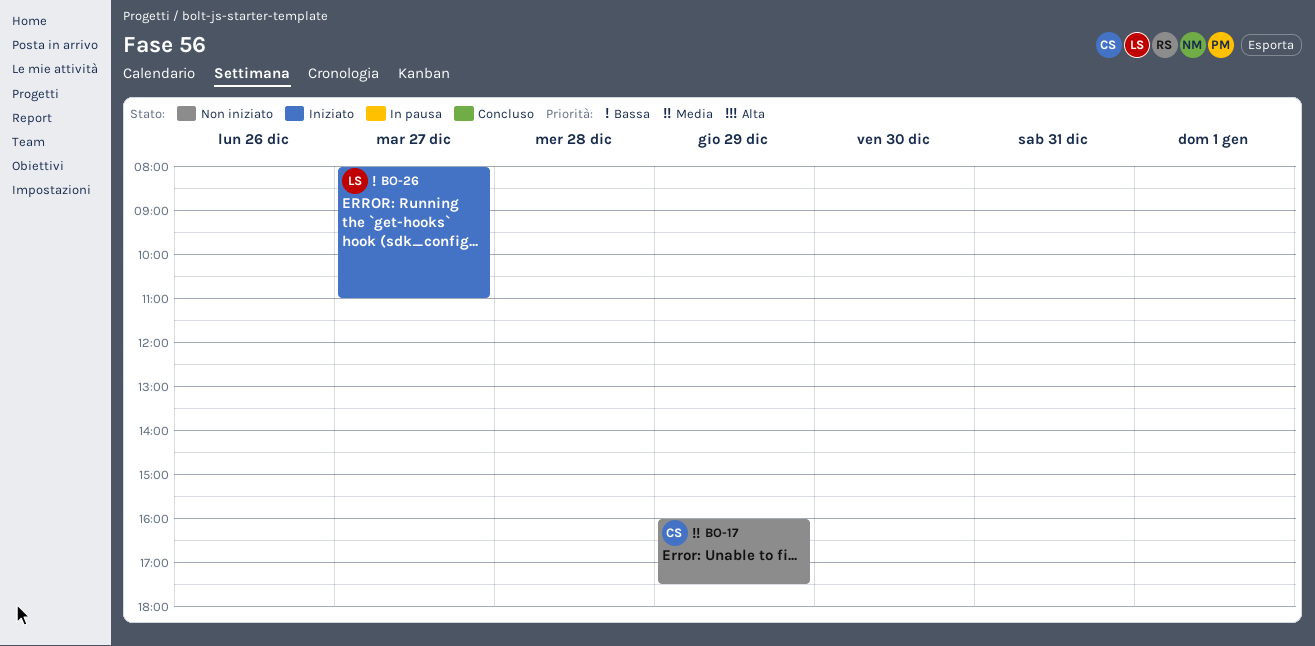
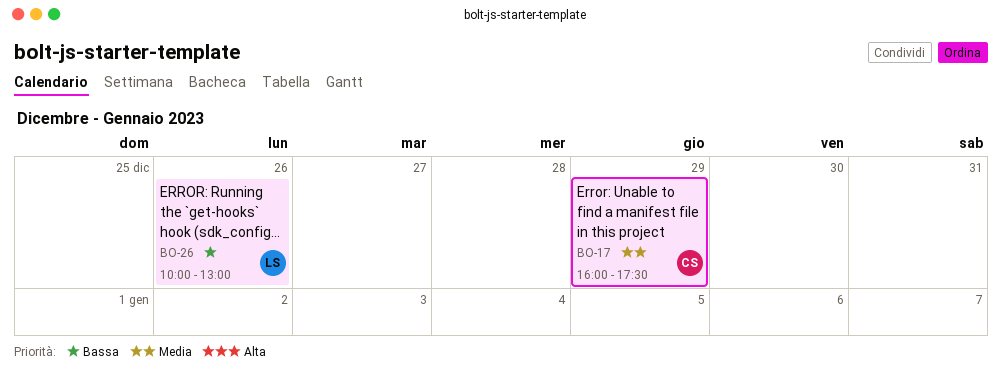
BO-26, day: Dec 27 -> Dec 26
BO-26, begins: 08:00 -> 10:00
BO-26, ends: 11:00 -> 13:00

